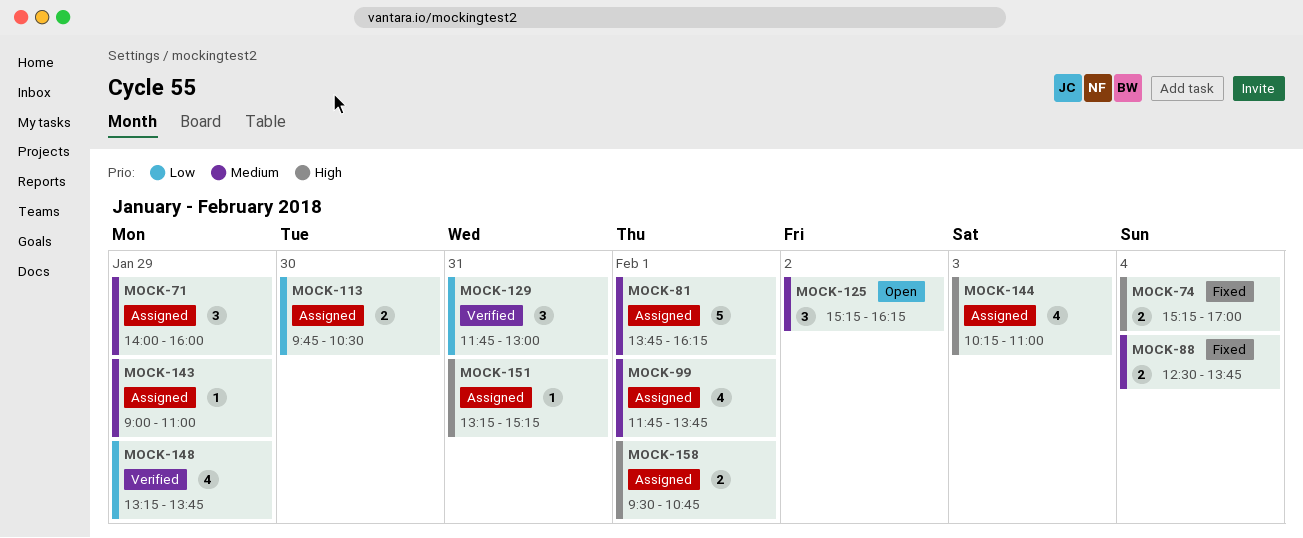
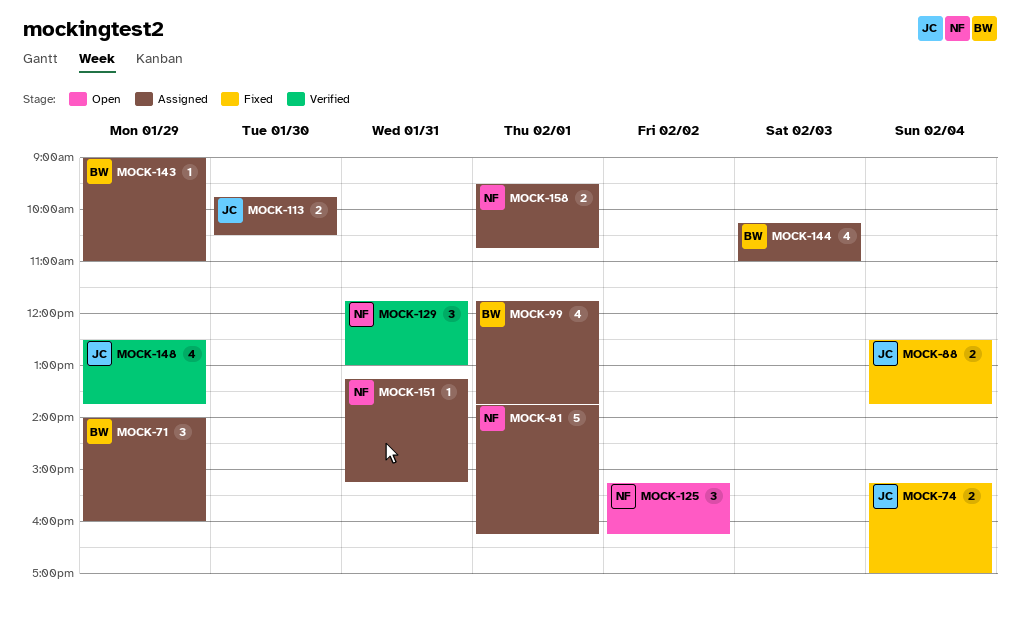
MOCK-148, begins: 13:15 -> 12:30

